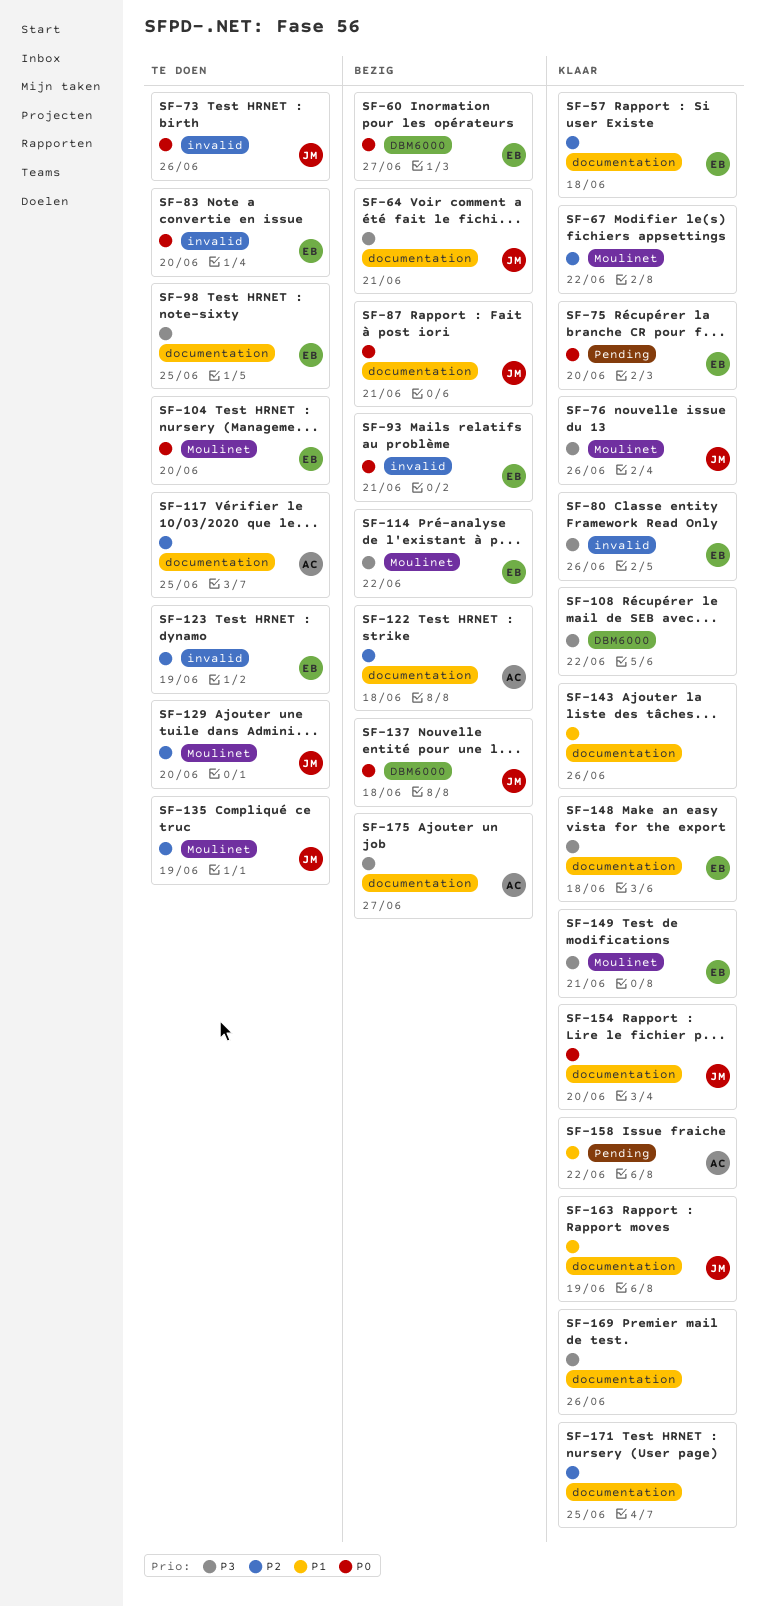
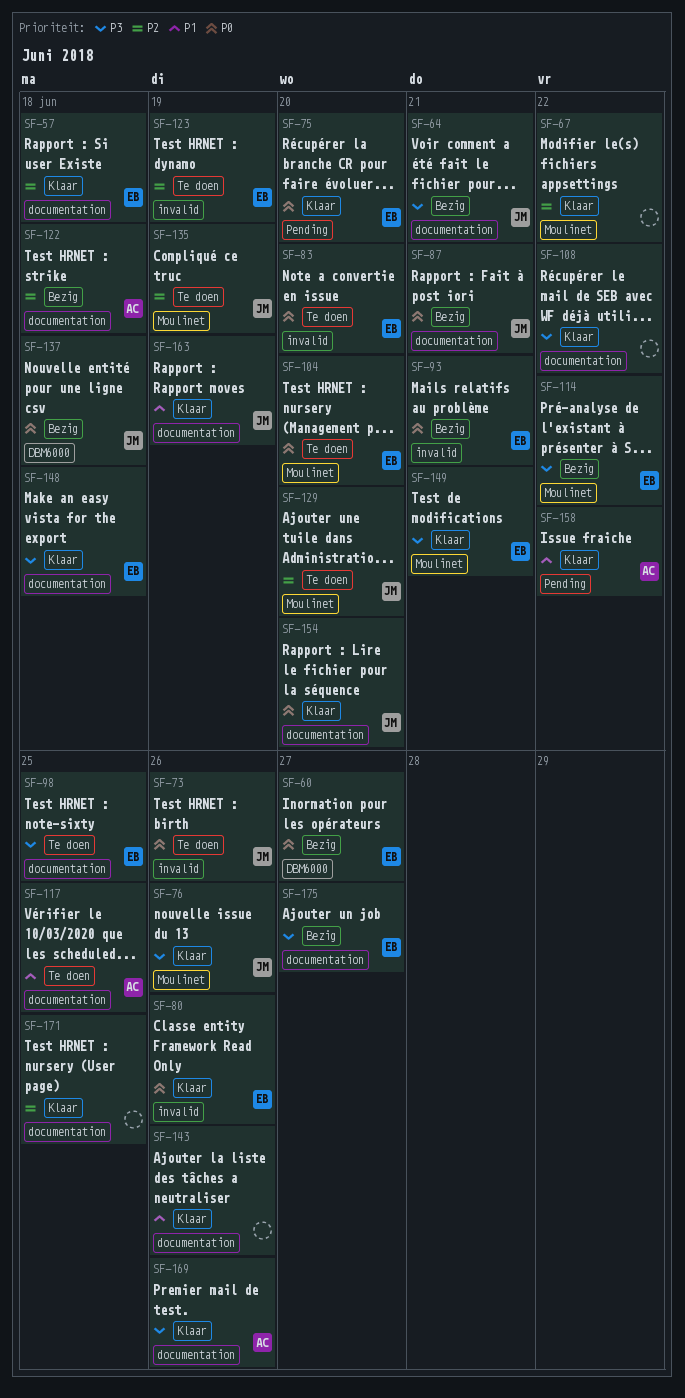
SF-80, priority: P3 -> P0
SF-108, label: DBM6000 -> documentation
SF-117, priority: P2 -> P1
SF-169, owner: none -> AC
SF-175, owner: AC -> EB

